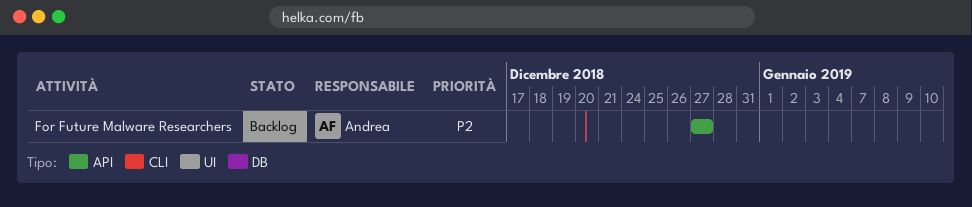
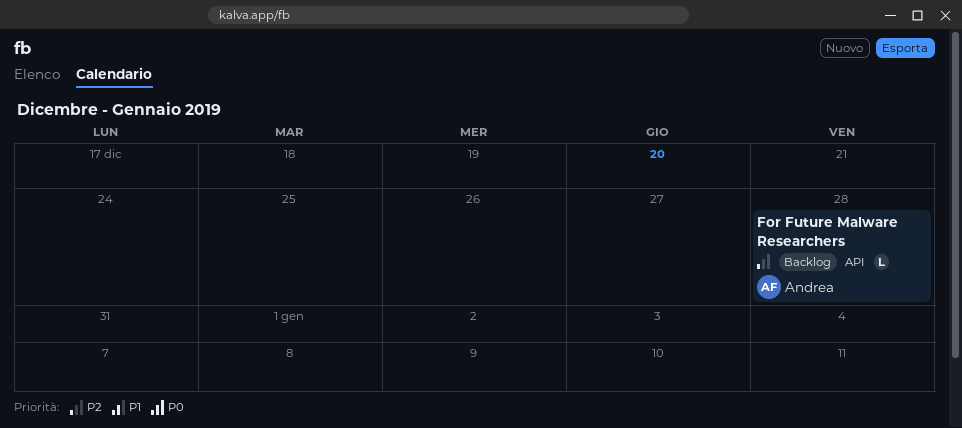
For Future Malware Researchers, due: Dec 27 -> Dec 28

